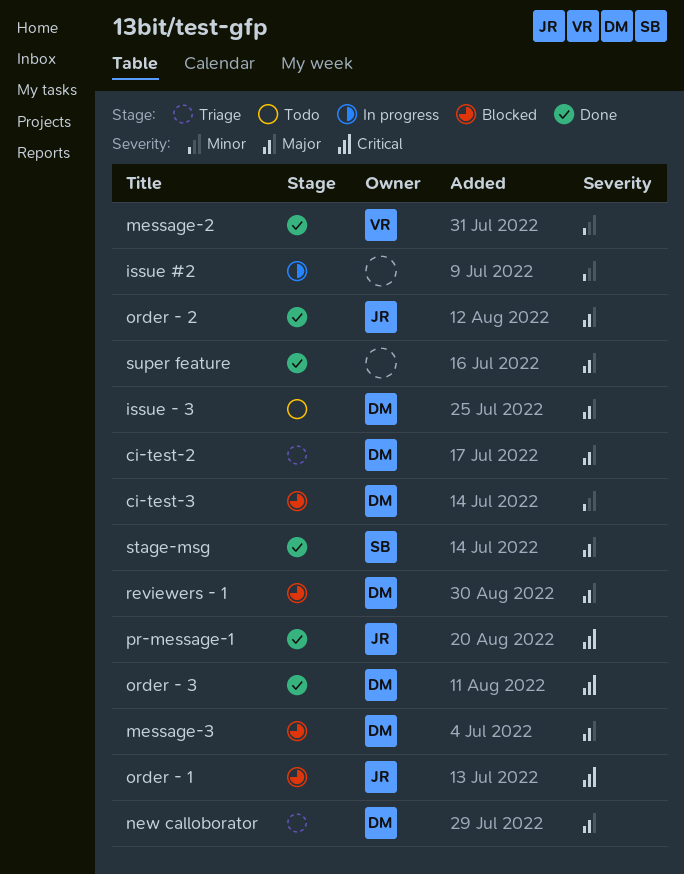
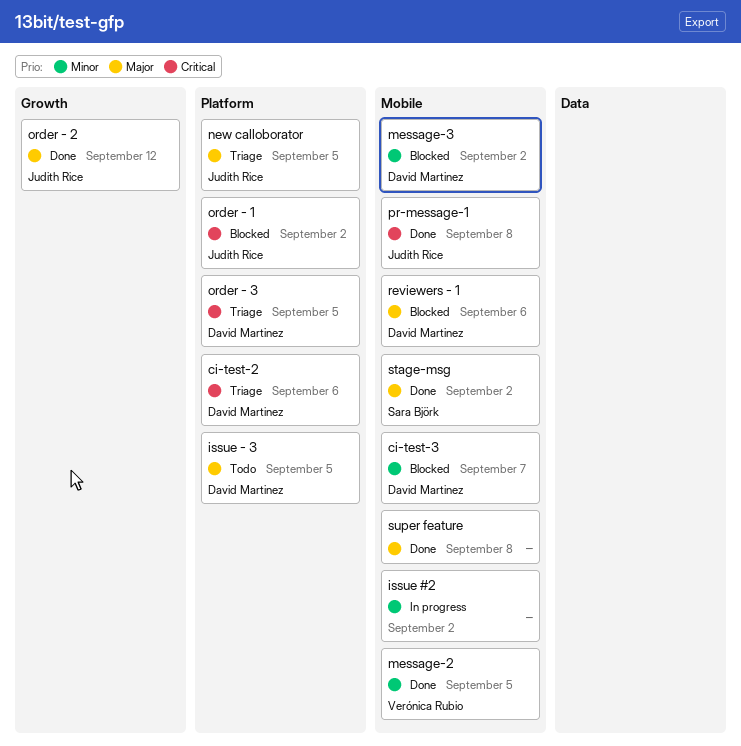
ci-test-2, priority: Major -> Critical
message-3, priority: Major -> Minor
new calloborator, owner: David Martinez -> Judith Rice
order - 3, status: Done -> Triage

